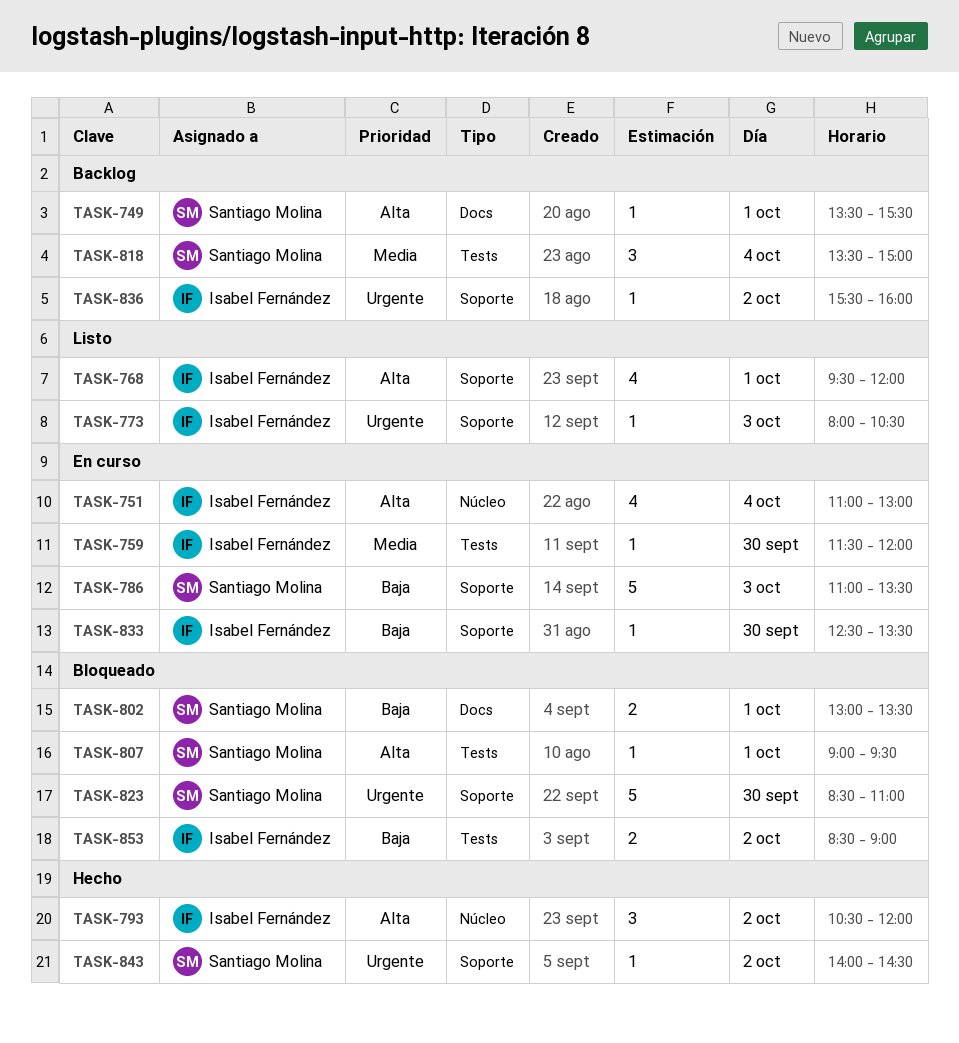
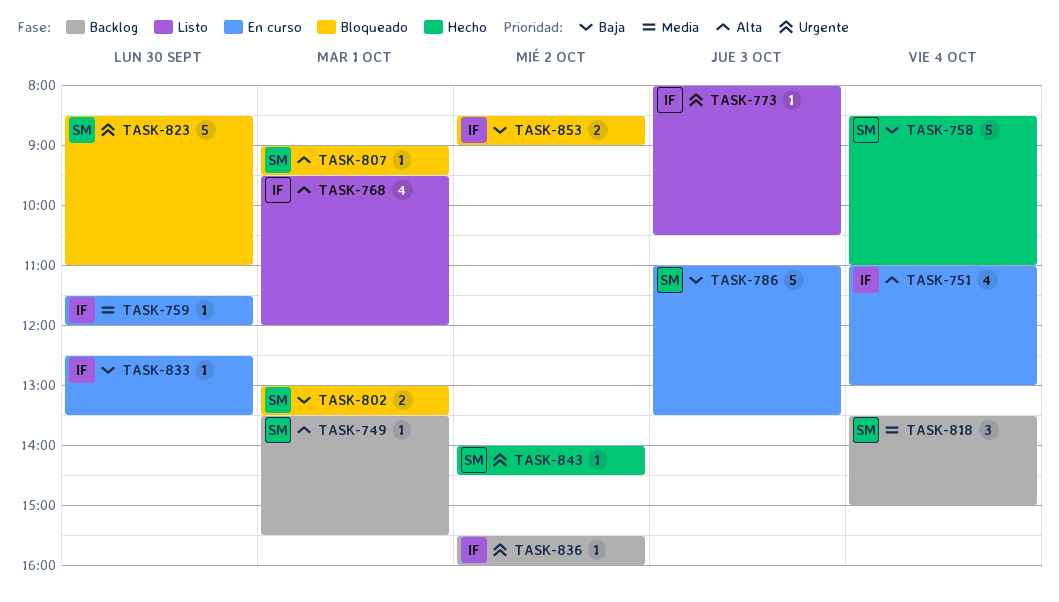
TASK-758: none -> present
TASK-793: present -> none

